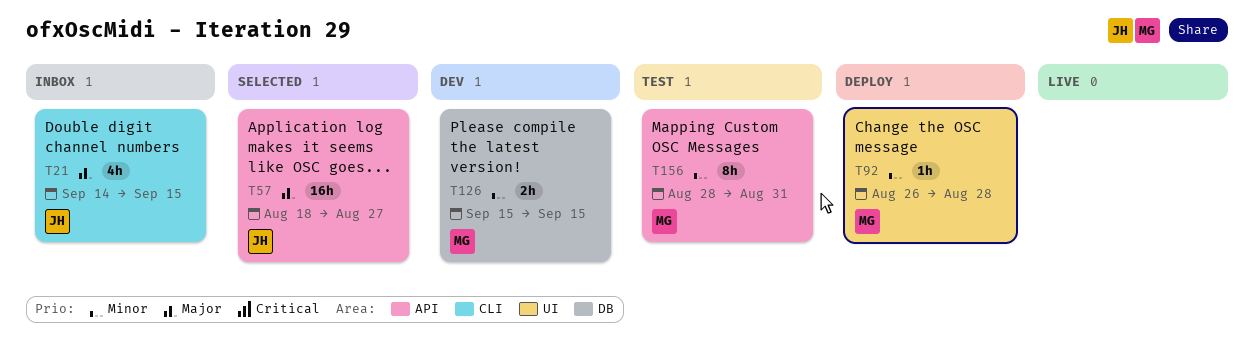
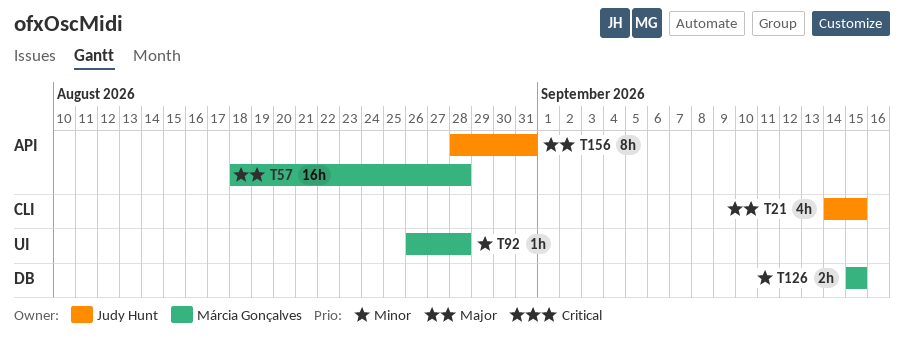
T57, owner: Judy Hunt -> Márcia Gonçalves
T57, due: Aug 27 -> Aug 28
T156, owner: Márcia Gonçalves -> Judy Hunt
T156, priority: Minor -> Major

